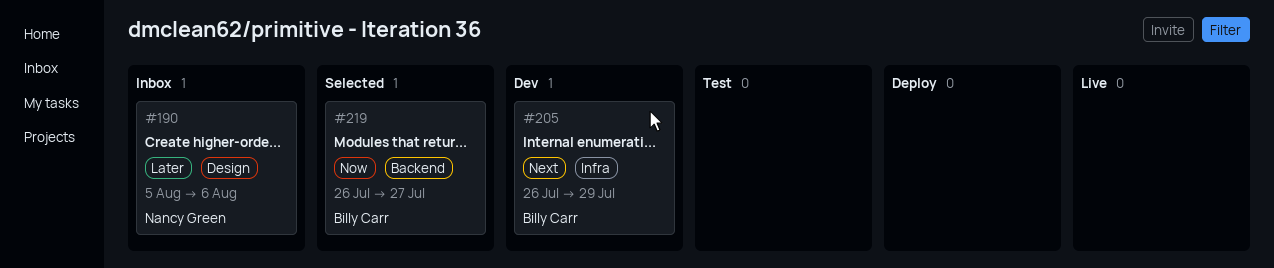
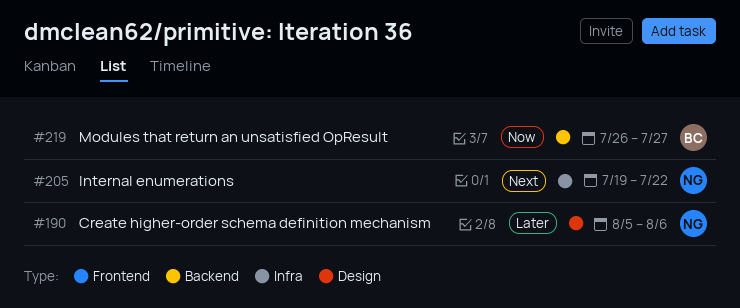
#205, owner: Billy Carr -> Nancy Green
#205, start: Jul 26 -> Jul 19
#205, due: Jul 29 -> Jul 22

